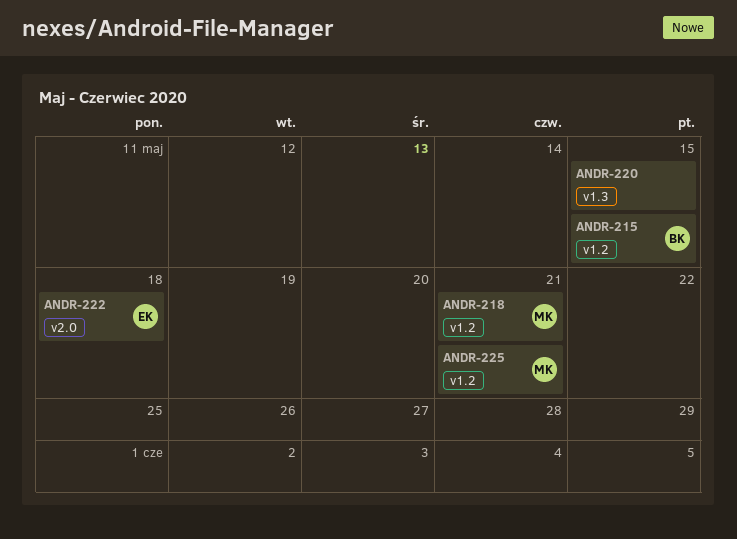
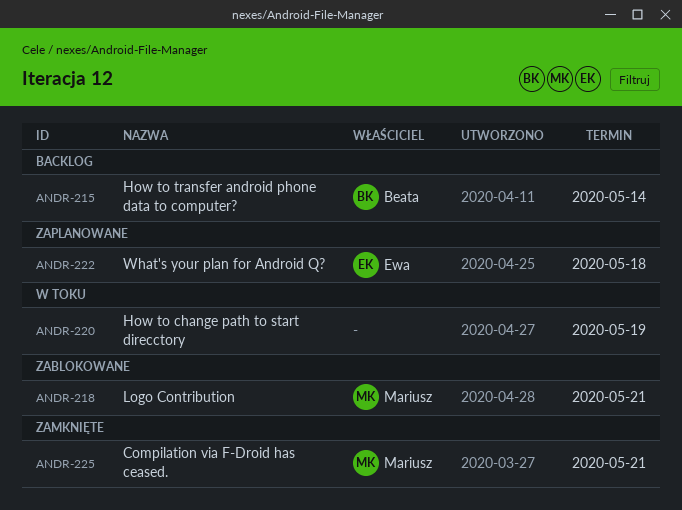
ANDR-215, due: May 15 -> May 14
ANDR-220, due: May 15 -> May 19

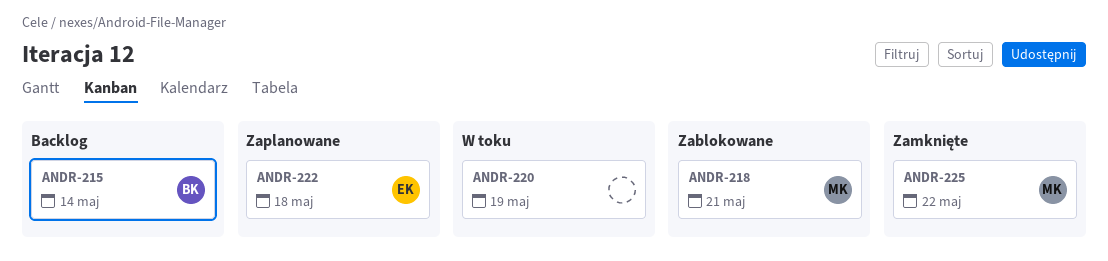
ANDR-225, due: May 21 -> May 22

